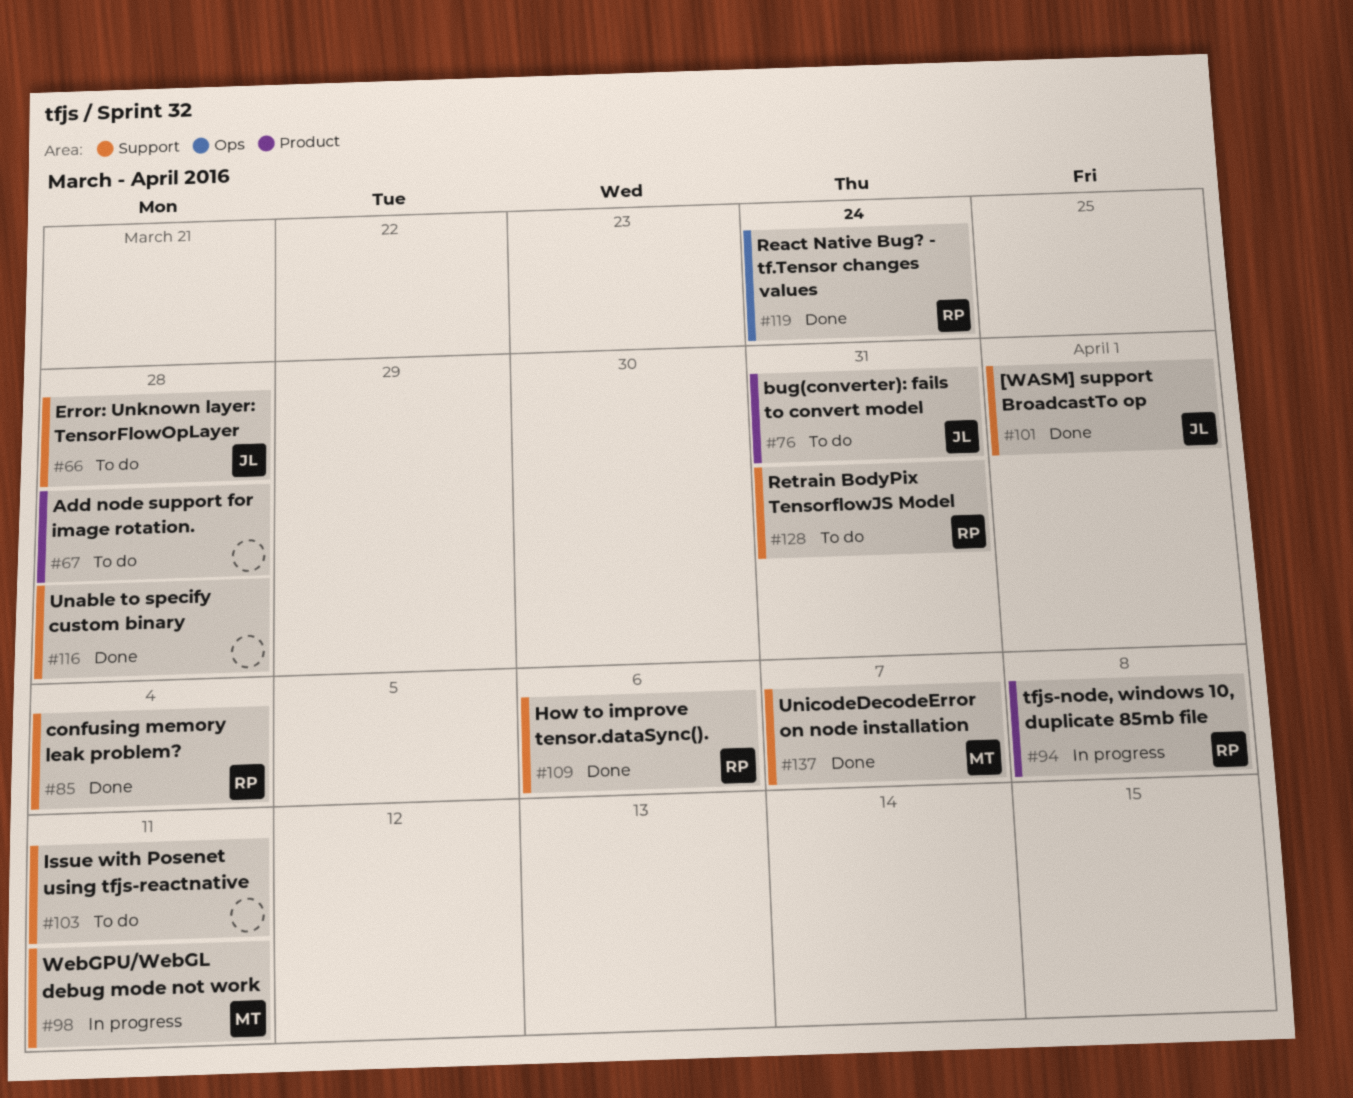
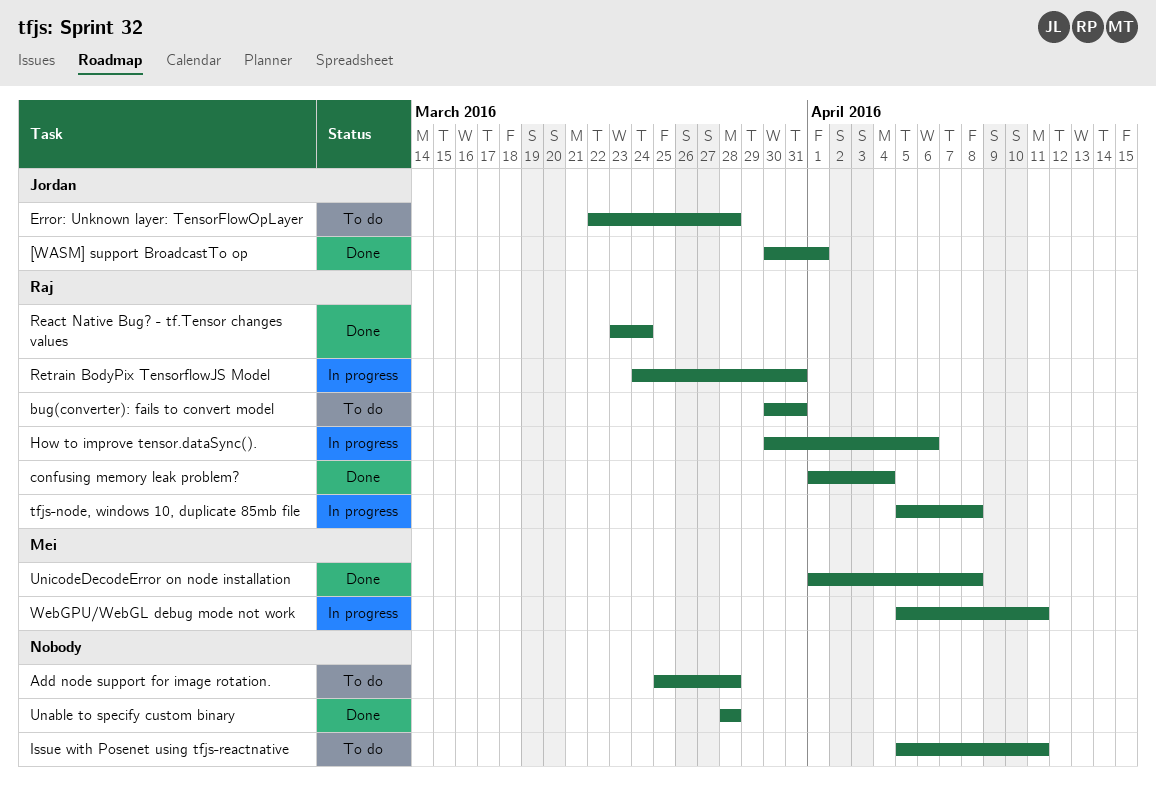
bug(converter): fails to convert model, owner: Jordan -> Raj
How to improve tensor.dataSync()., status: Done -> In progress
Retrain BodyPix TensorflowJS Model, status: To do -> In progress
UnicodeDecodeError on node installation, due: Apr 7 -> Apr 8

